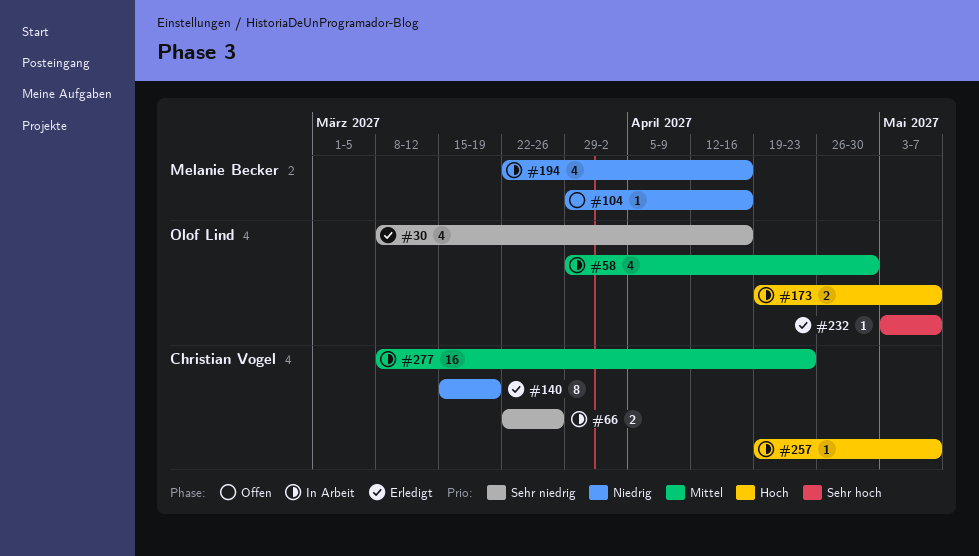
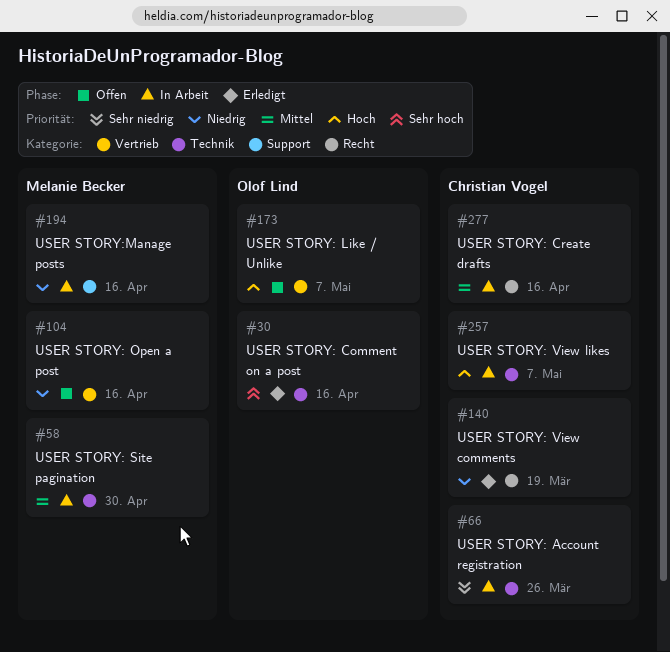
#30, priority: Sehr niedrig -> Sehr hoch
#58, owner: Olof Lind -> Melanie Becker
#173, status: In Arbeit -> Offen
#232: present -> none
#277, due: Apr 23 -> Apr 16

